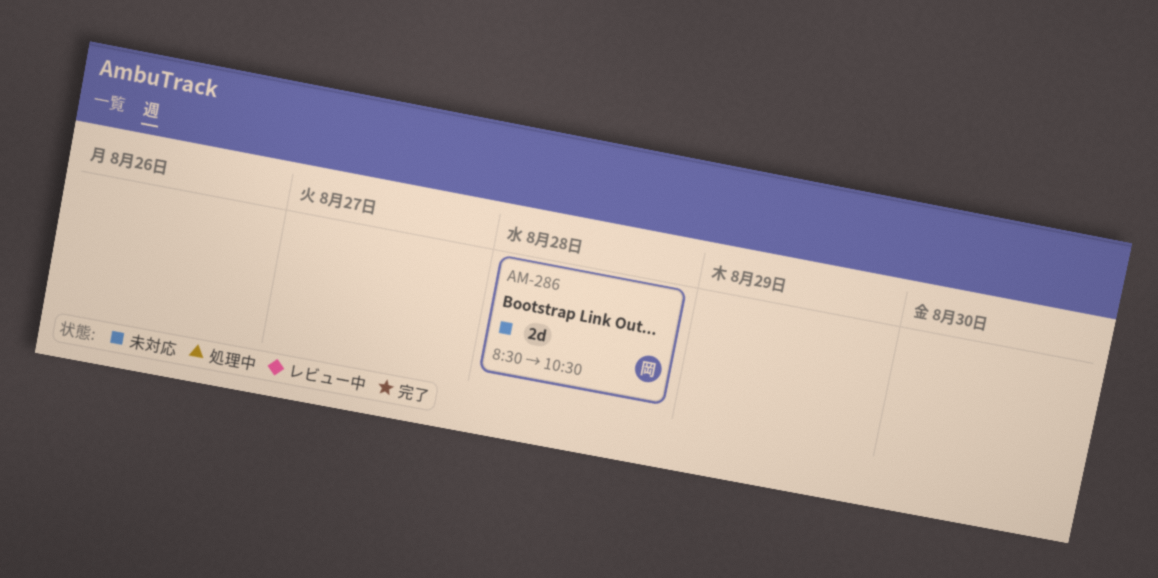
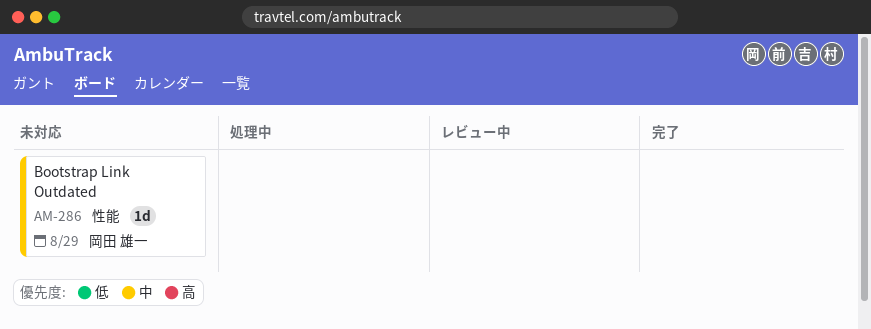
AM-286, estimate: 2d -> 1d
AM-286, day: Aug 28 -> Aug 29

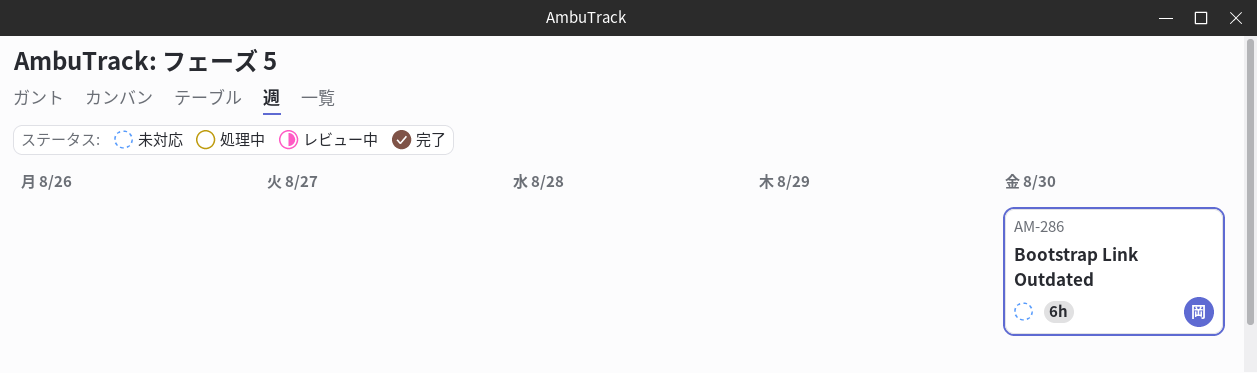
AM-286, estimate: 1d -> 6h
AM-286, day: Aug 29 -> Aug 30

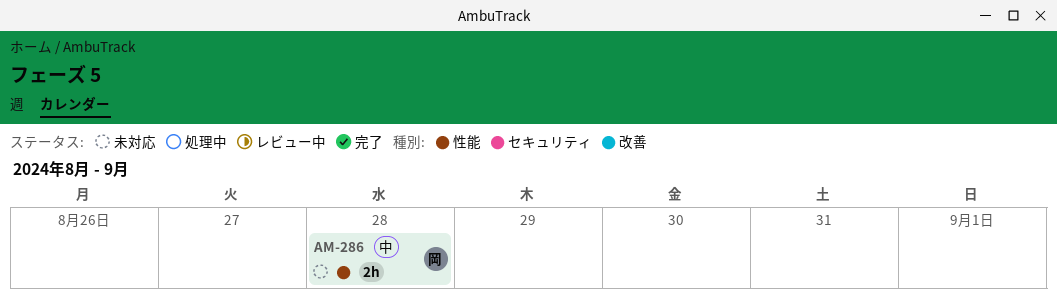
AM-286, estimate: 6h -> 2h
AM-286, day: Aug 30 -> Aug 28

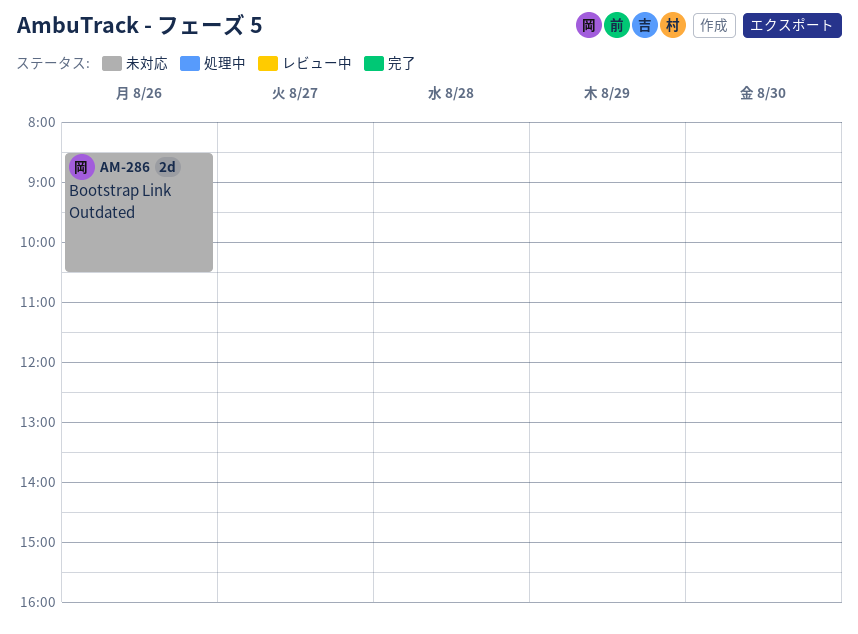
AM-286, estimate: 2h -> 2d
AM-286, day: Aug 28 -> Aug 26

